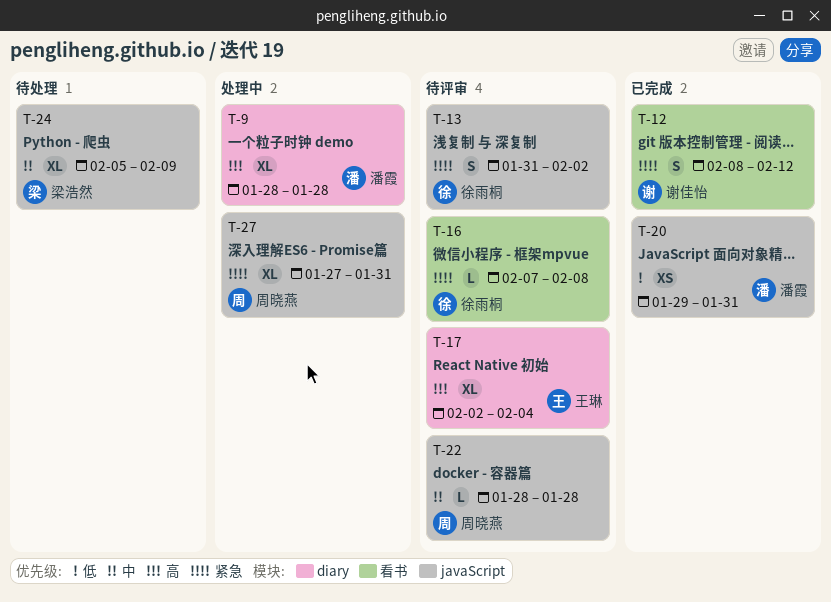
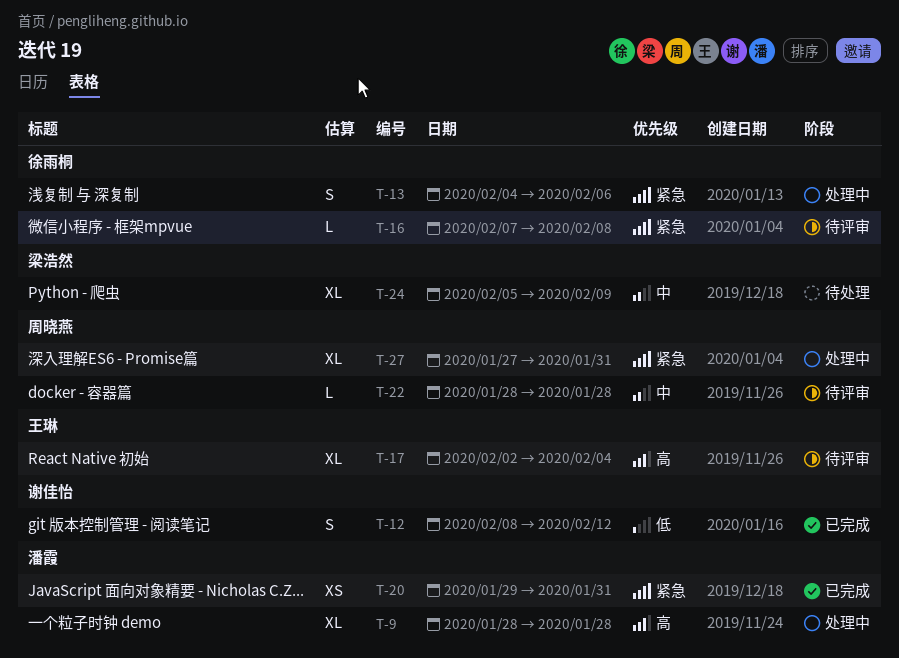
T-12, priority: 紧急 -> 低
T-13, status: 待评审 -> 处理中
T-13, start: Jan 31 -> Feb 4
T-13, due: Feb 2 -> Feb 6
T-20, priority: 低 -> 紧急

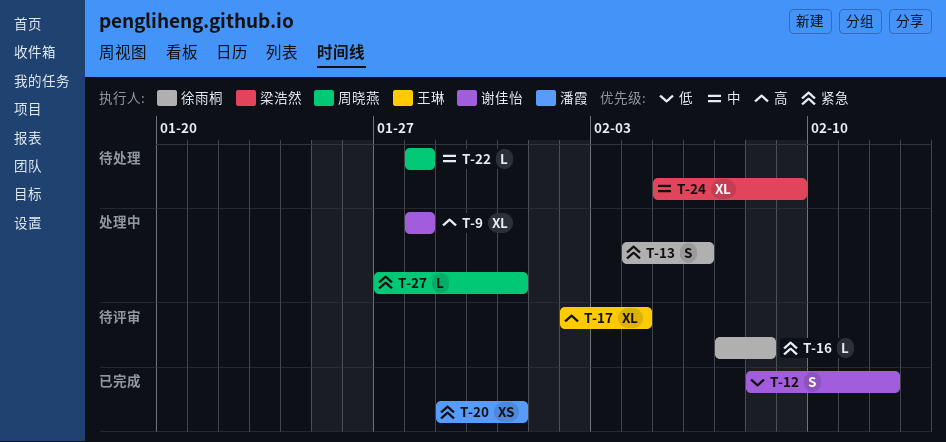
T-9, owner: 潘霞 -> 谢佳怡
T-22, status: 待评审 -> 待处理
T-27, estimate: XL -> L

